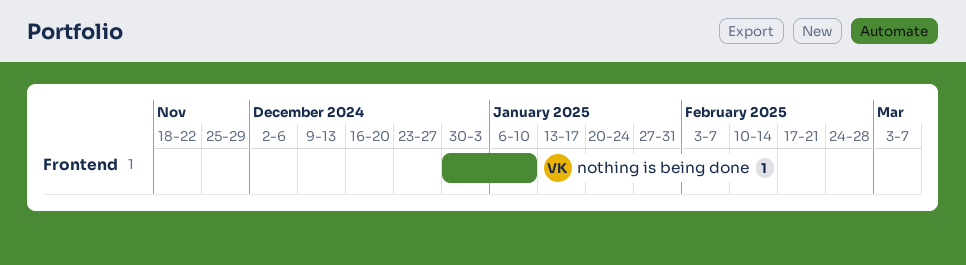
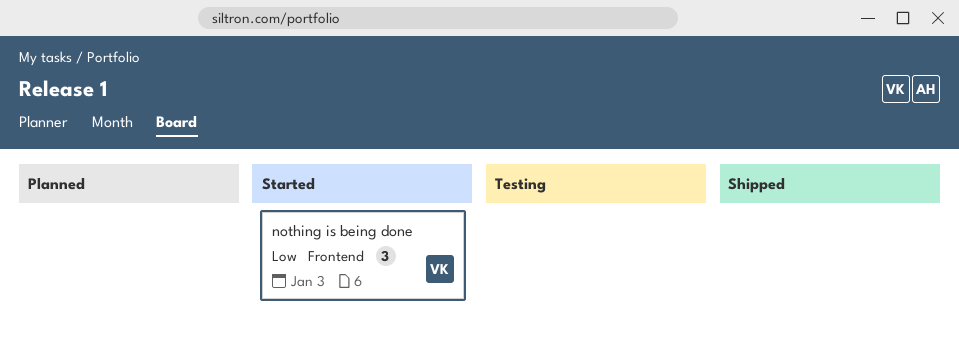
nothing is being done, estimate: 1 -> 3
nothing is being done, due: Jan 10 -> Jan 3

